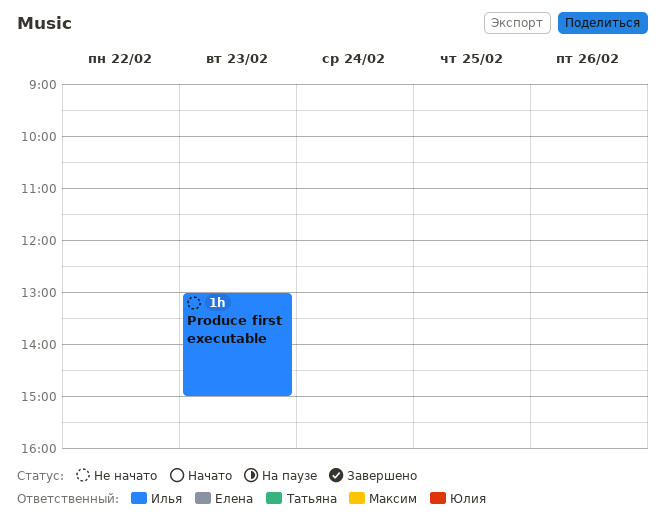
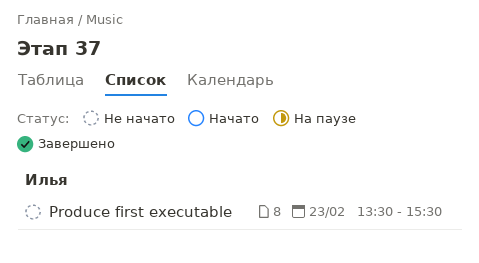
Produce first executable, begins: 13:00 -> 13:30
Produce first executable, ends: 15:00 -> 15:30

